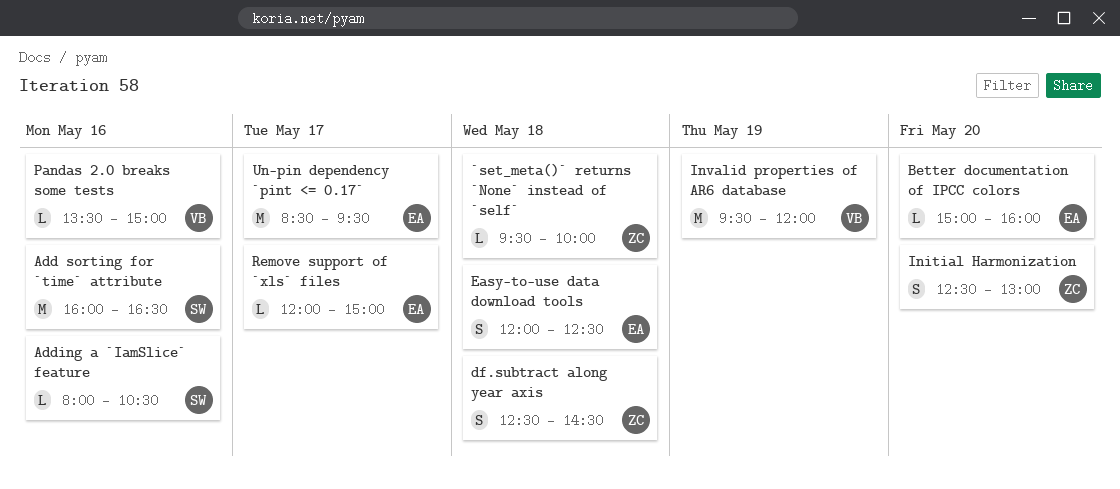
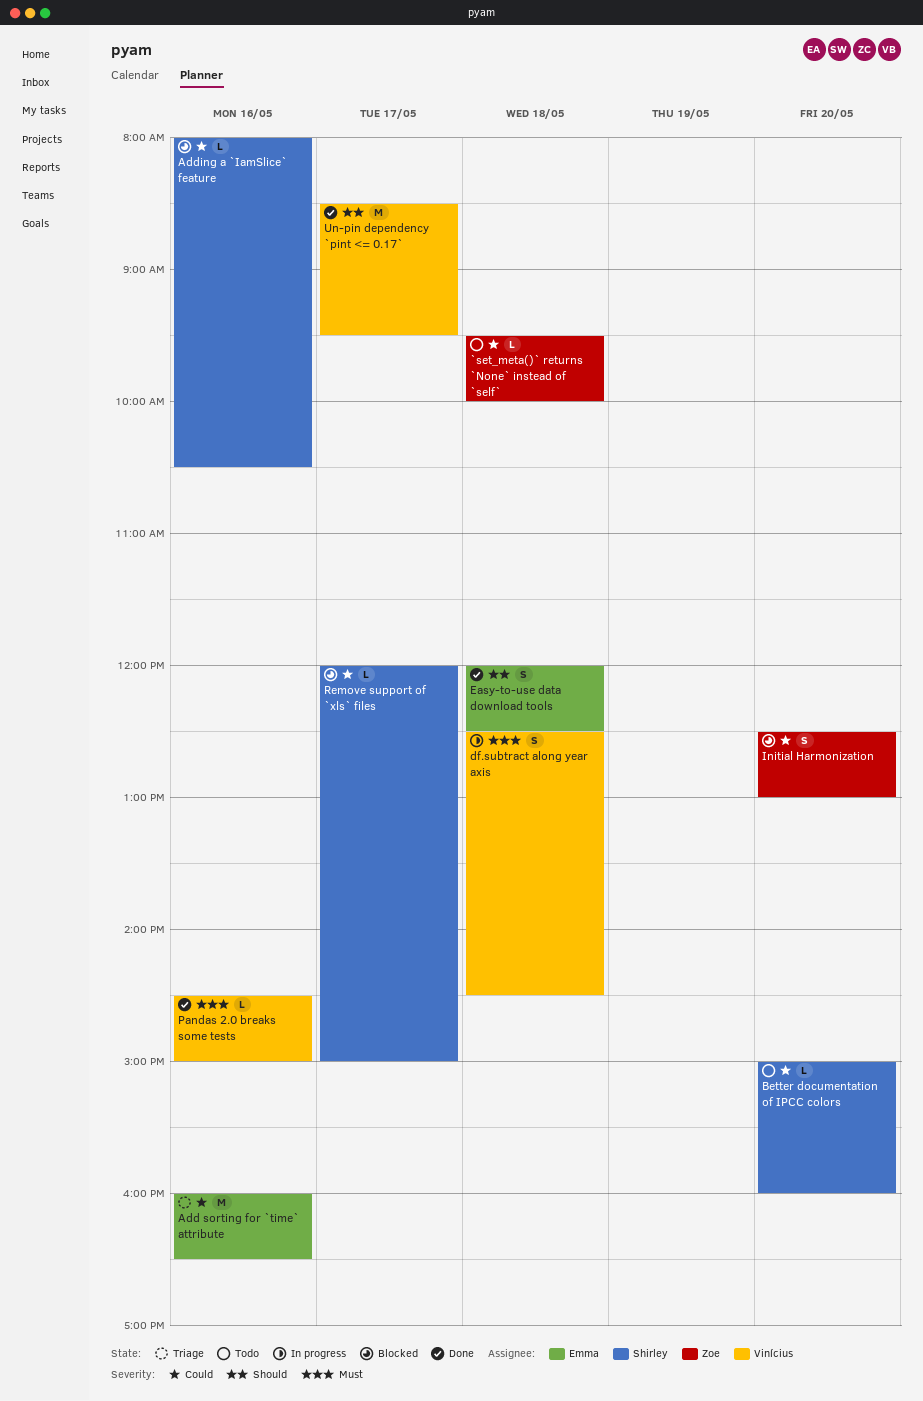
Add sorting for `time` attribute, owner: Shirley -> Emma
Better documentation of IPCC colors, owner: Emma -> Shirley
df.subtract along year axis, owner: Zoe -> Vinícius
Invalid properties of AR6 database: present -> none
Pandas 2.0 breaks some tests, begins: 13:30 -> 14:30
Remove support of `xls` files, owner: Emma -> Shirley
Un-pin dependency `pint <= 0.17`, owner: Emma -> Vinícius

